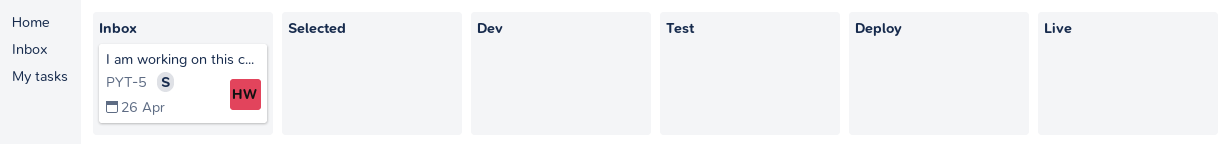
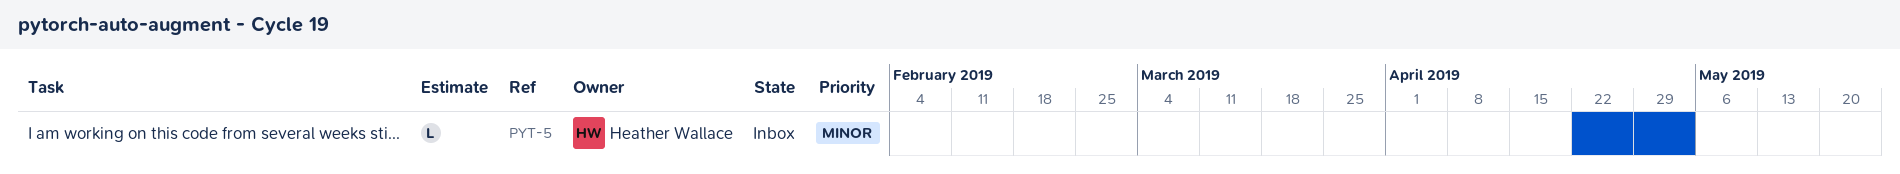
PYT-5, estimate: S -> L
PYT-5, due: Apr 26 -> May 3

